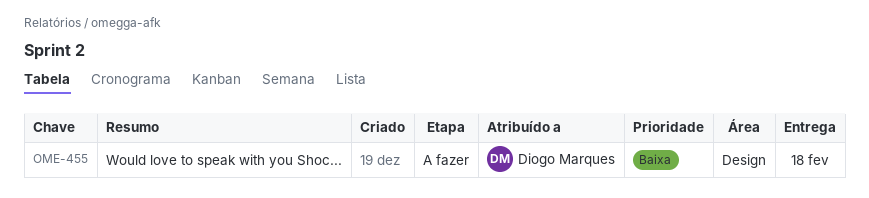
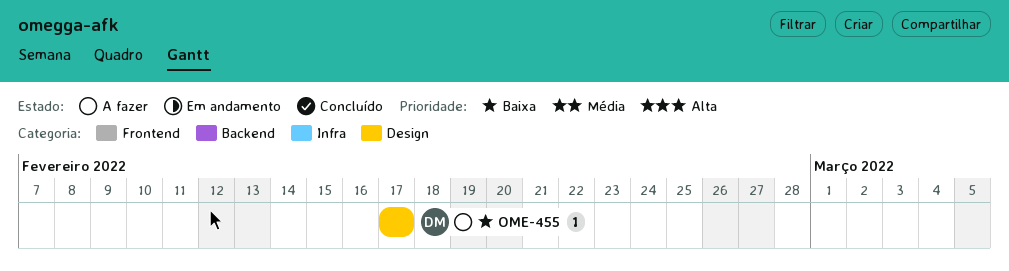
OME-455, due: Feb 18 -> Feb 17

